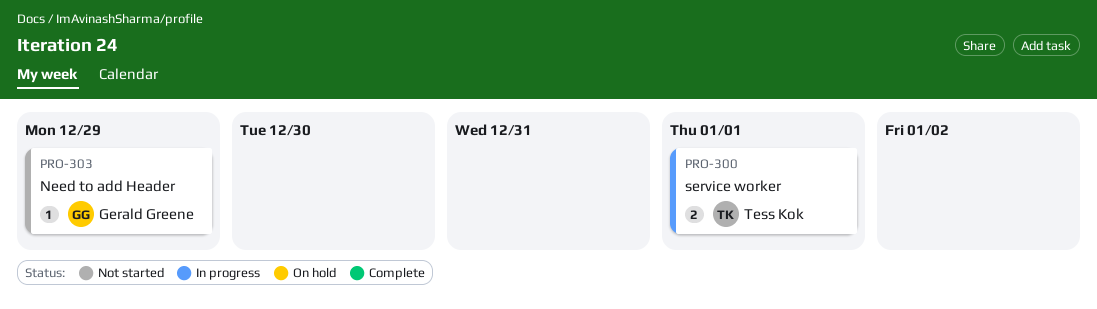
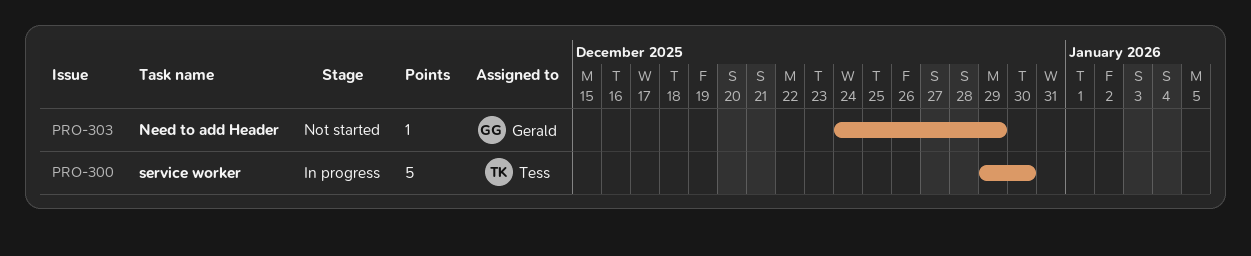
PRO-300, estimate: 2 -> 5
PRO-300, due: Jan 1 -> Dec 30

